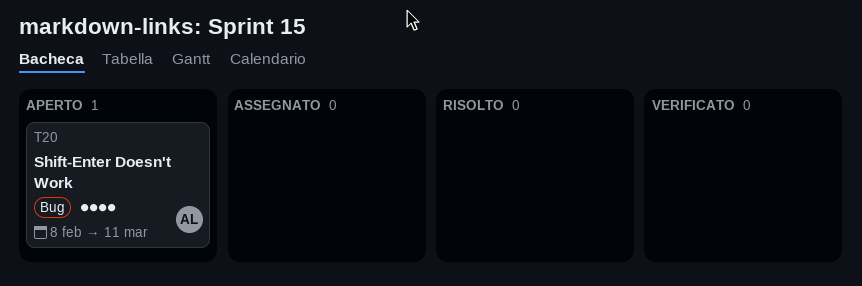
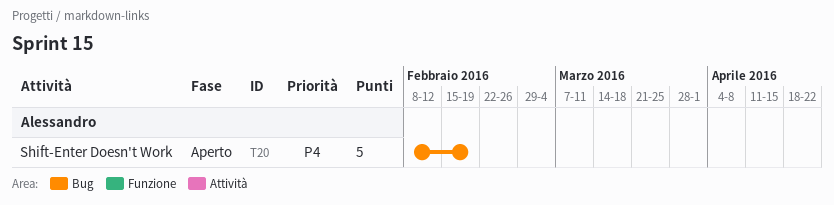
T20, estimate: 4 -> 5
T20, due: Mar 11 -> Feb 19

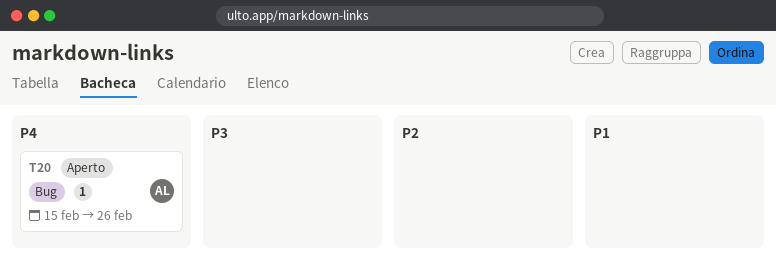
T20, estimate: 5 -> 1
T20, start: Feb 8 -> Feb 15
T20, due: Feb 19 -> Feb 26

